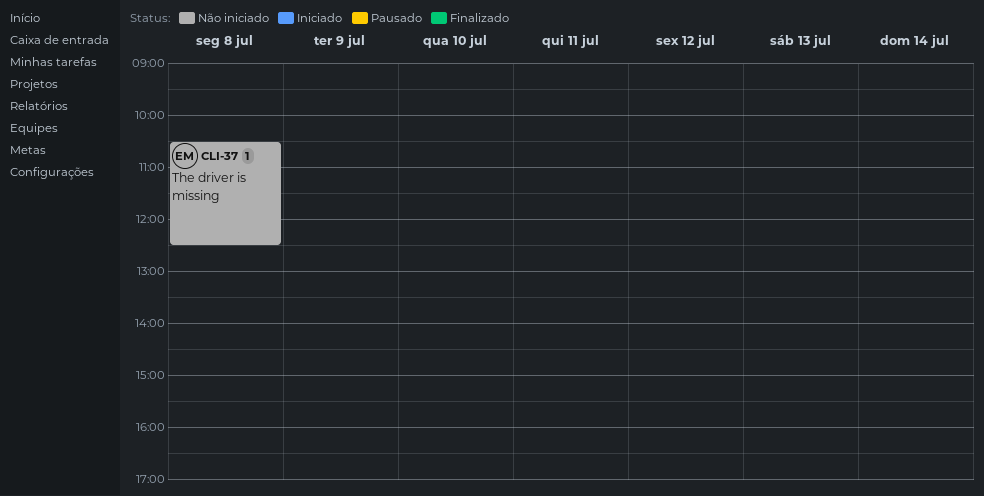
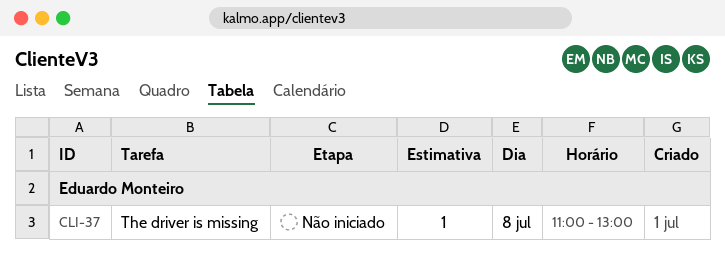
CLI-37, begins: 10:30 -> 11:00
CLI-37, ends: 12:30 -> 13:00

